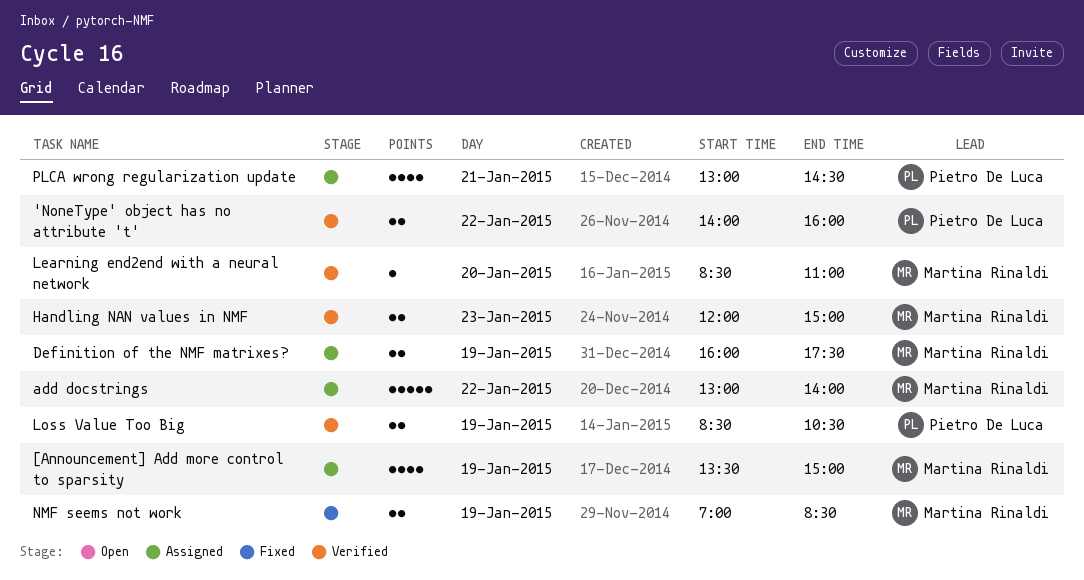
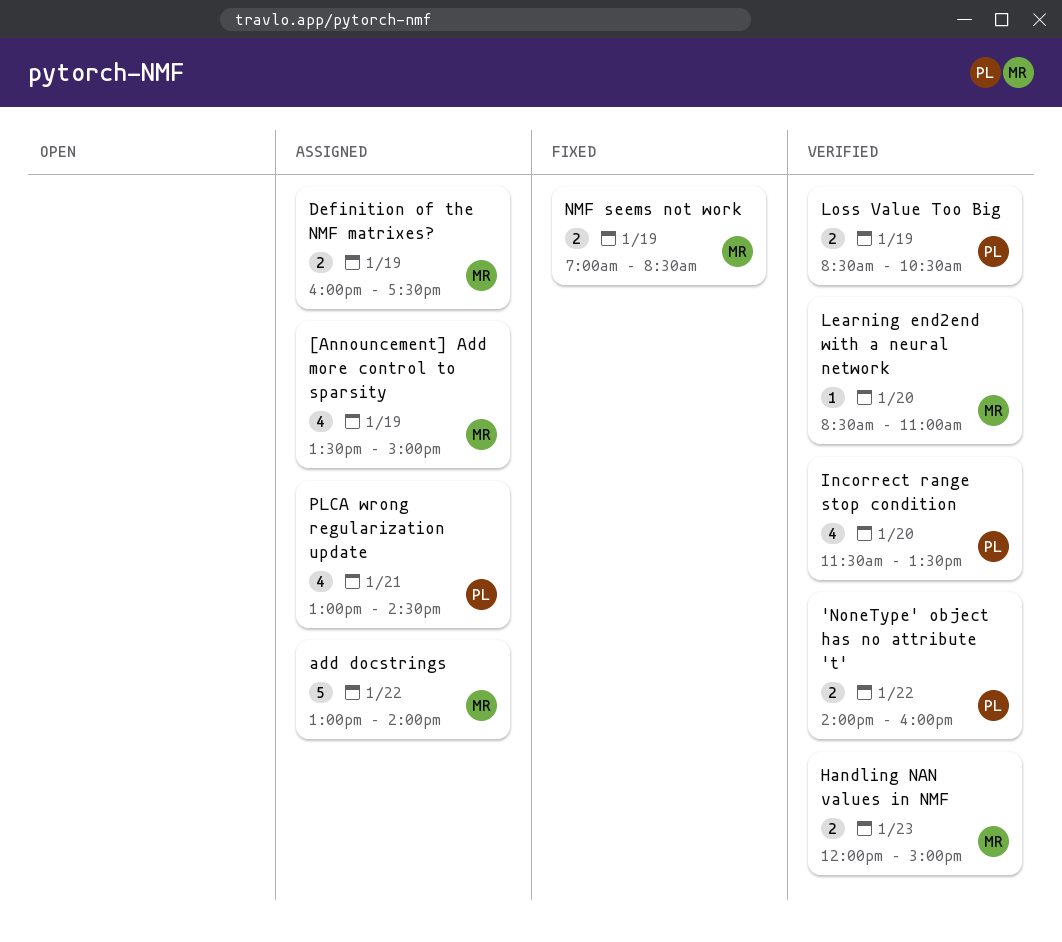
Incorrect range stop condition: none -> present

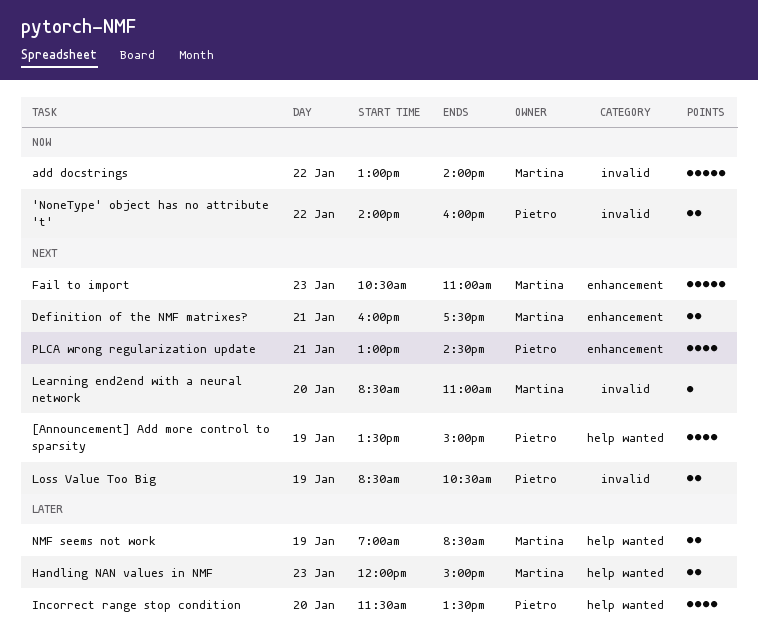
[Announcement] Add more control to sparsity, owner: Martina -> Pietro
Definition of the NMF matrixes?, day: Jan 19 -> Jan 21
Fail to import: none -> present

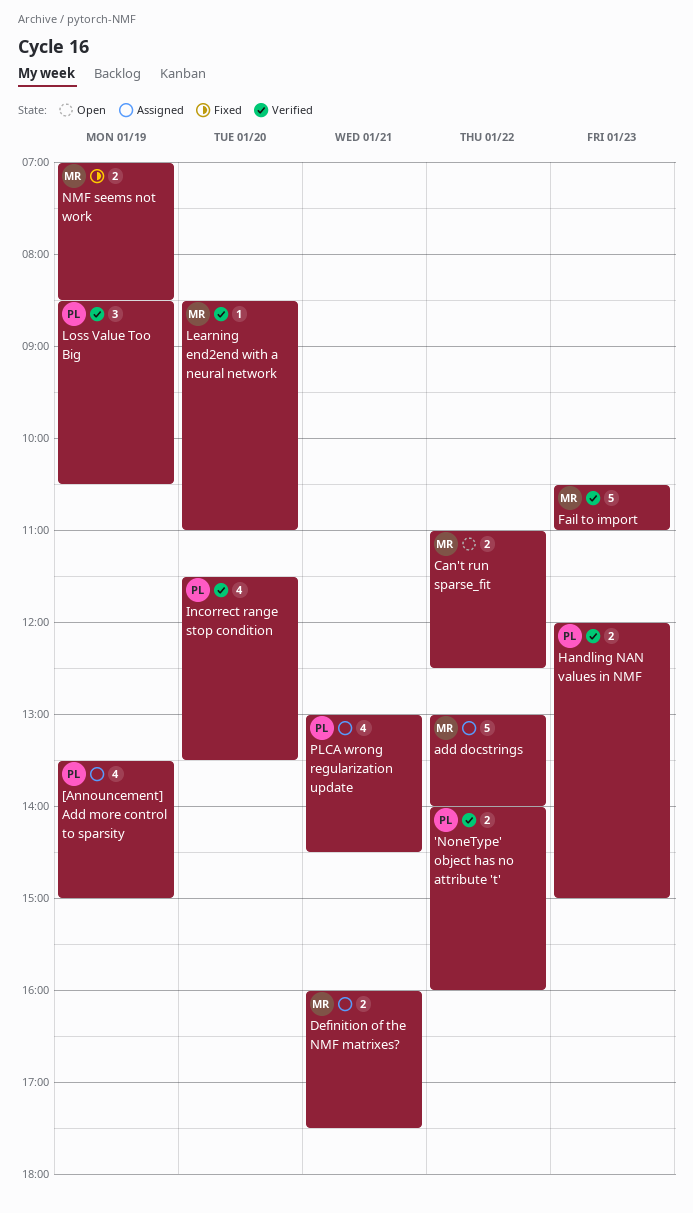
Can't run sparse_fit: none -> present
Handling NAN values in NMF, owner: Martina -> Pietro
Loss Value Too Big, estimate: 2 -> 3

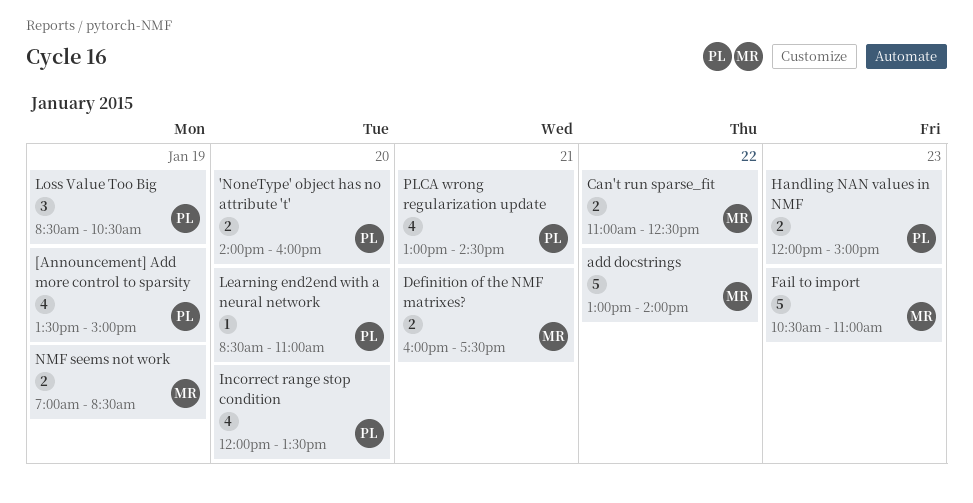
'NoneType' object has no attribute 't', day: Jan 22 -> Jan 20
Incorrect range stop condition, begins: 11:30 -> 12:00
Learning end2end with a neural network, owner: MR -> PL

